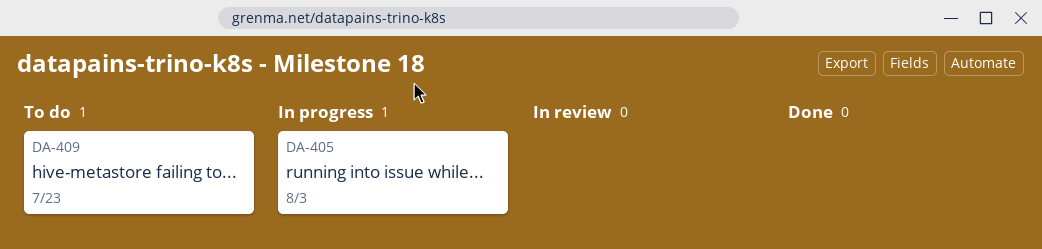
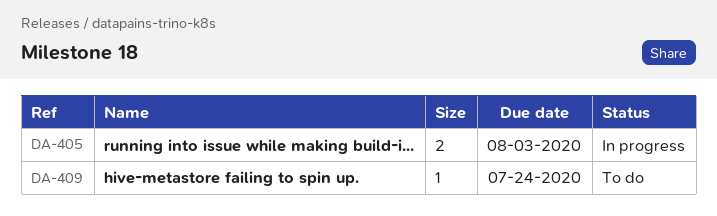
DA-409, due: Jul 23 -> Jul 24

